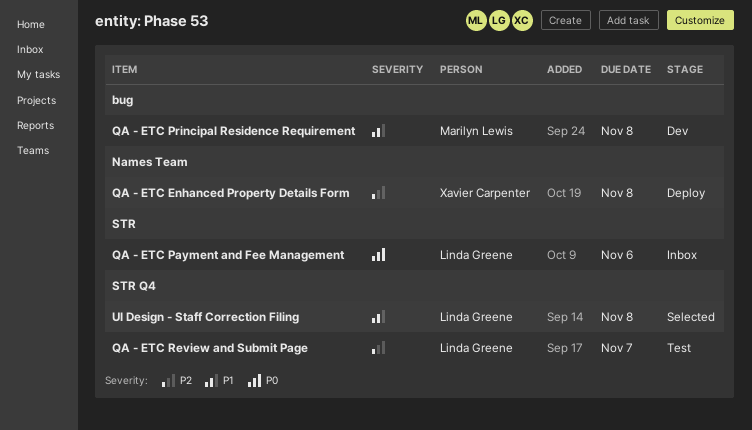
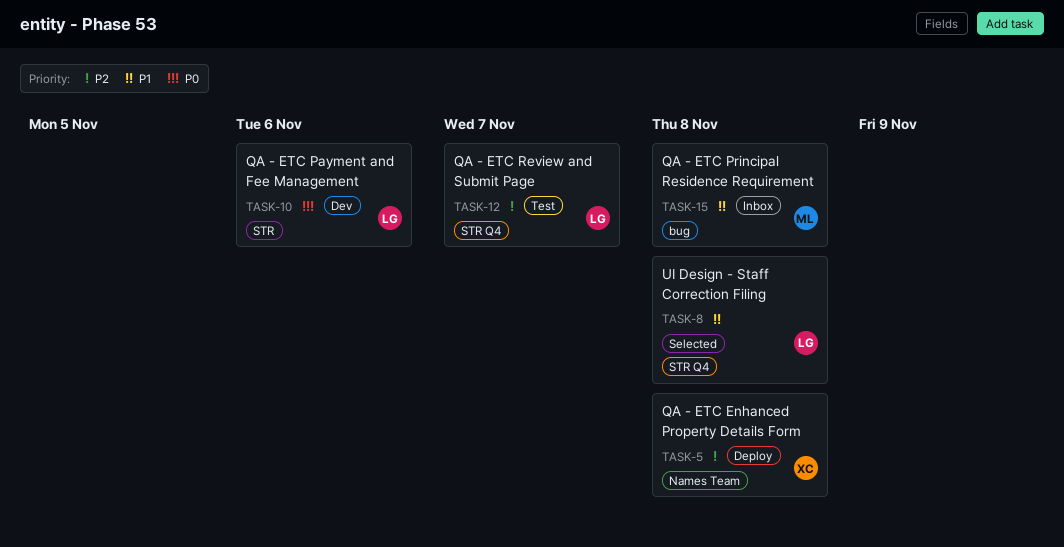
QA - ETC Payment and Fee Management, status: Inbox -> Dev
QA - ETC Principal Residence Requirement, status: Dev -> Inbox

